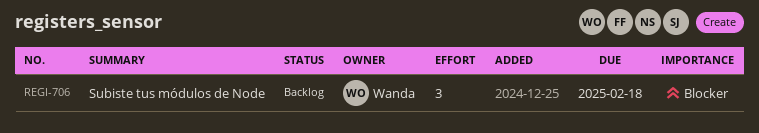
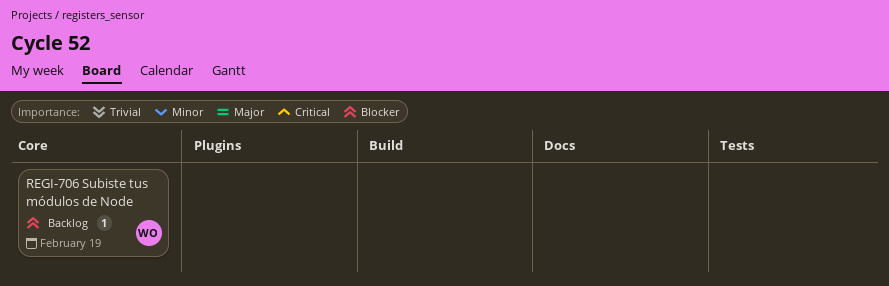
REGI-706, estimate: 3 -> 1
REGI-706, due: Feb 18 -> Feb 19

